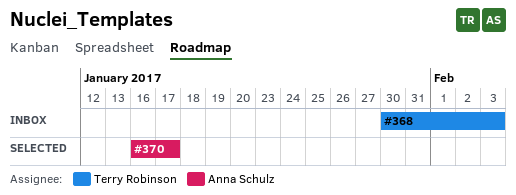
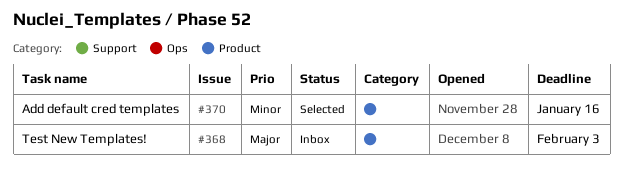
#370, due: Jan 17 -> Jan 16

